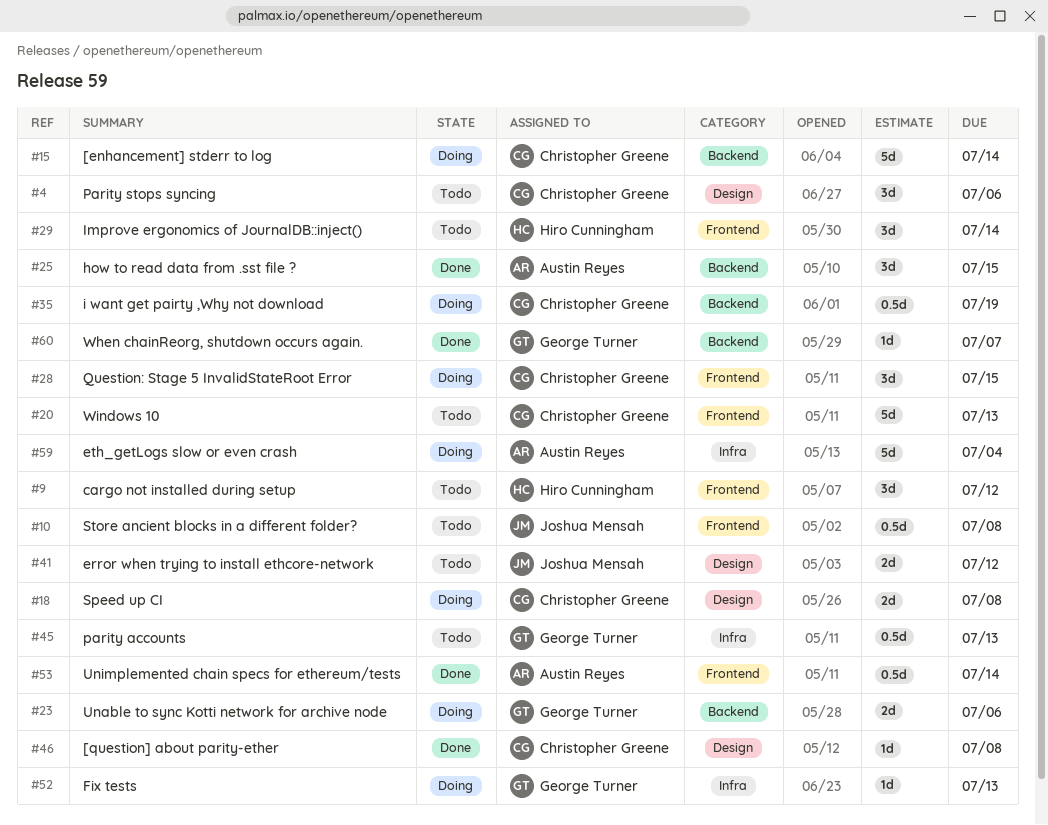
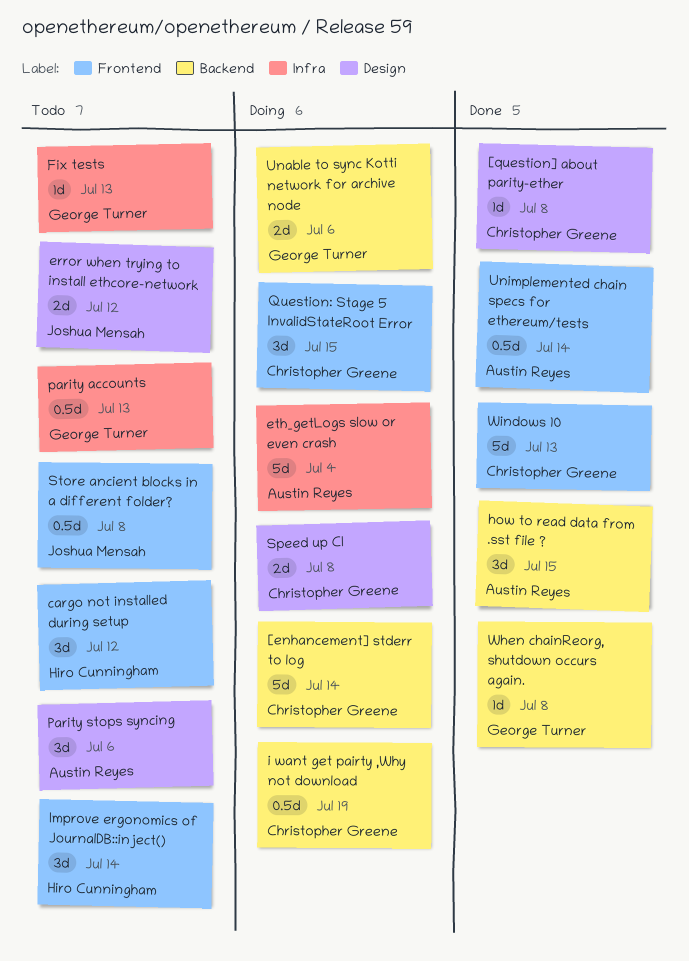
Fix tests, status: Doing -> Todo
Parity stops syncing, owner: Christopher Greene -> Austin Reyes
When chainReorg, shutdown occurs again., due: Jul 7 -> Jul 8
Windows 10, status: Todo -> Done

